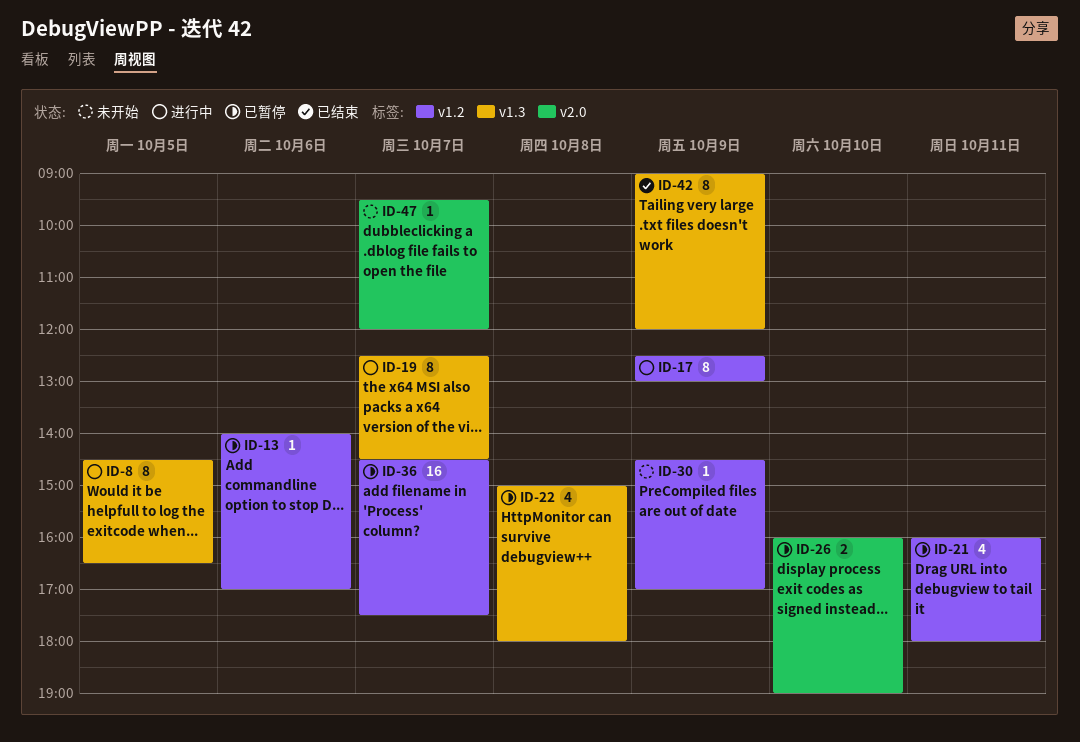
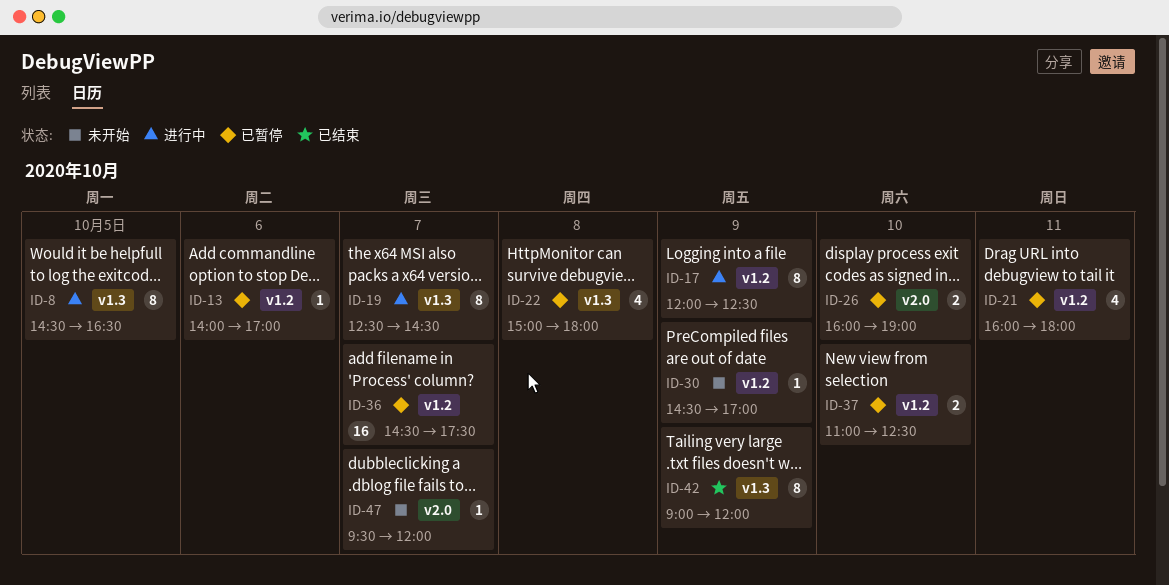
ID-17, begins: 12:30 -> 12:00
ID-17, ends: 13:00 -> 12:30
ID-37: none -> present

